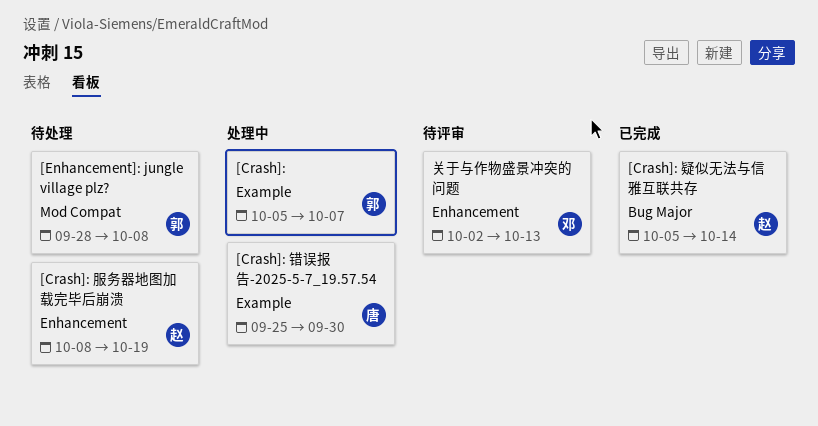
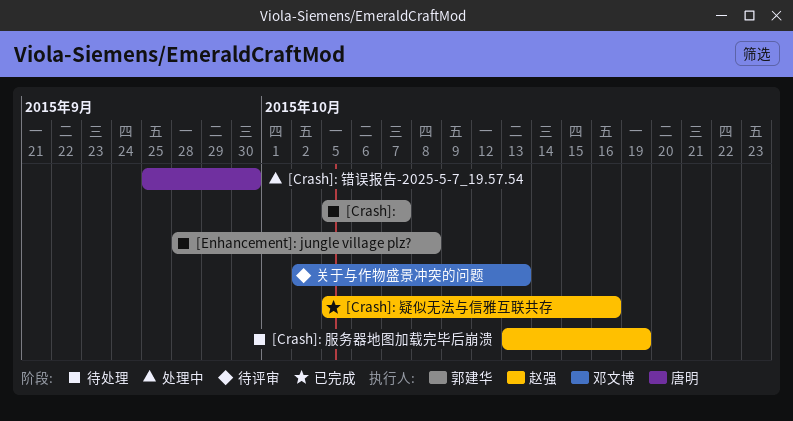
[Crash]:, status: 处理中 -> 待处理
[Crash]: 服务器地图加载完毕后崩溃, start: Oct 8 -> Oct 13
[Crash]: 疑似无法与信雅互联共存, due: Oct 14 -> Oct 16

